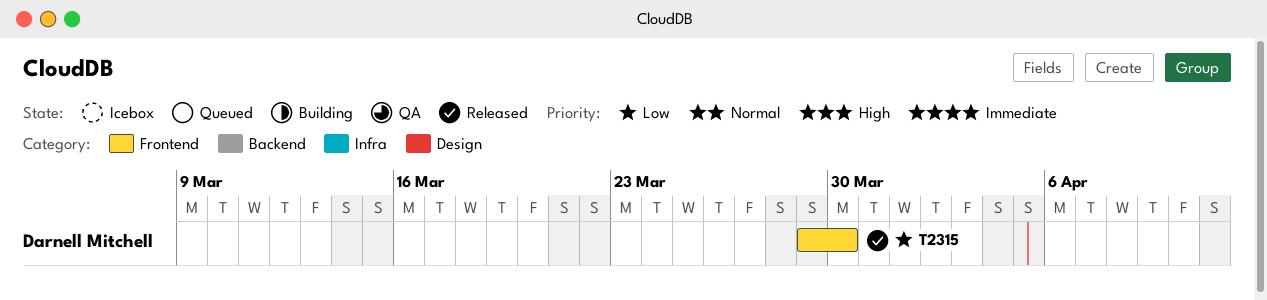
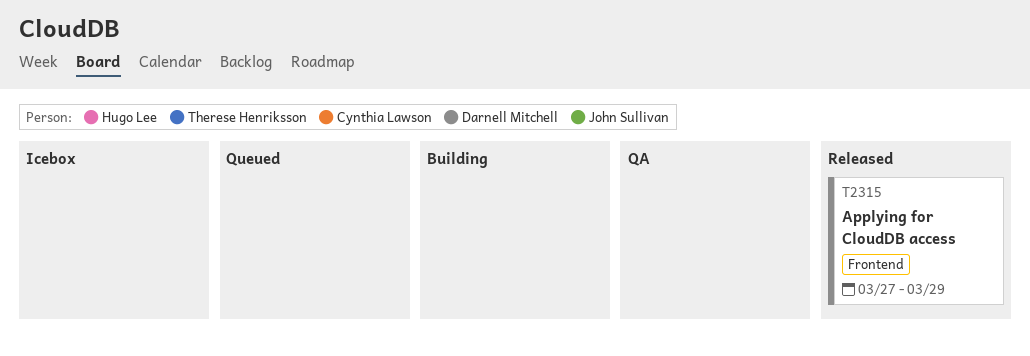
T2315, start: Mar 29 -> Mar 27
T2315, due: Mar 30 -> Mar 29

